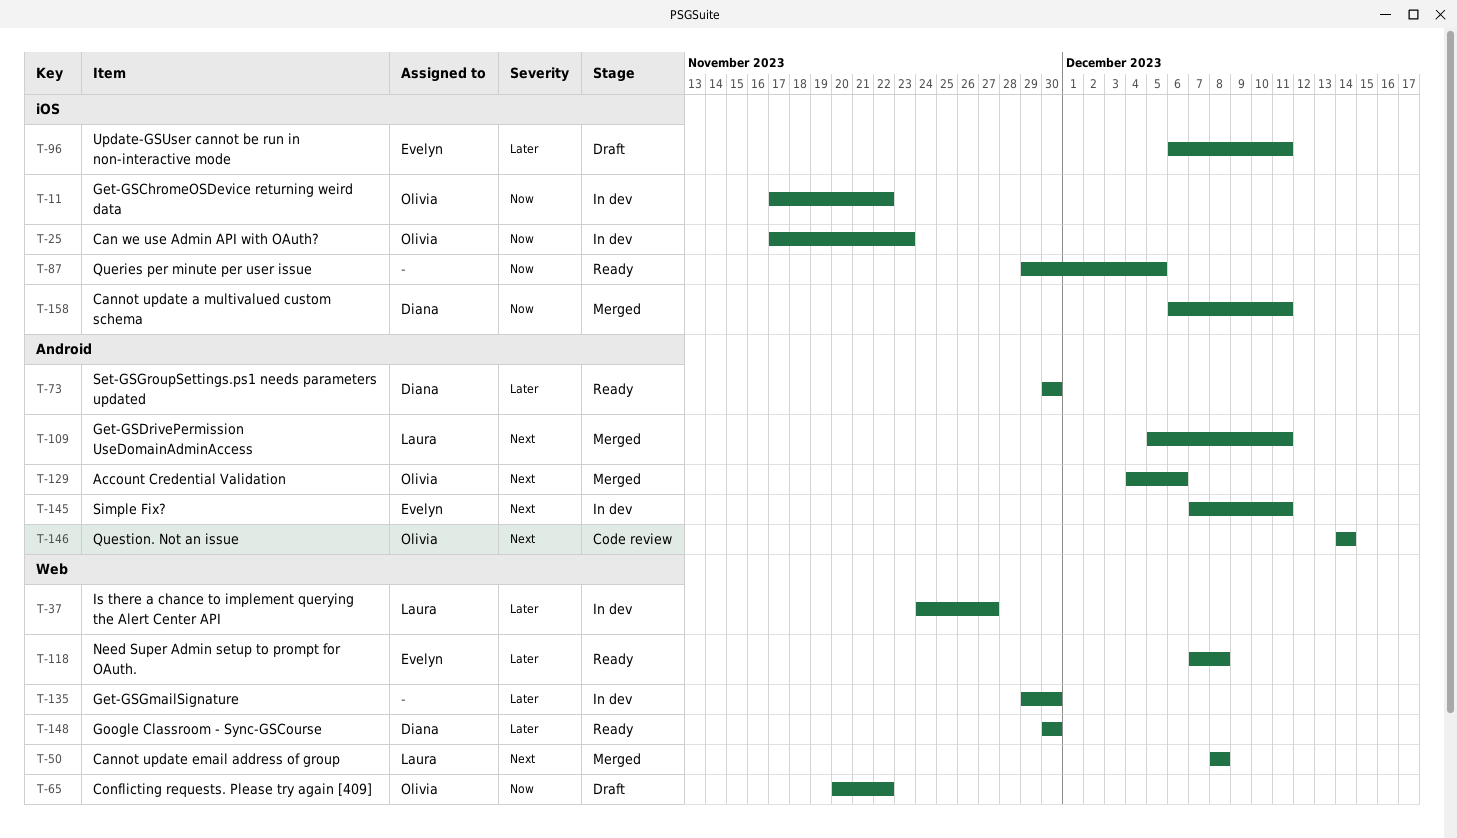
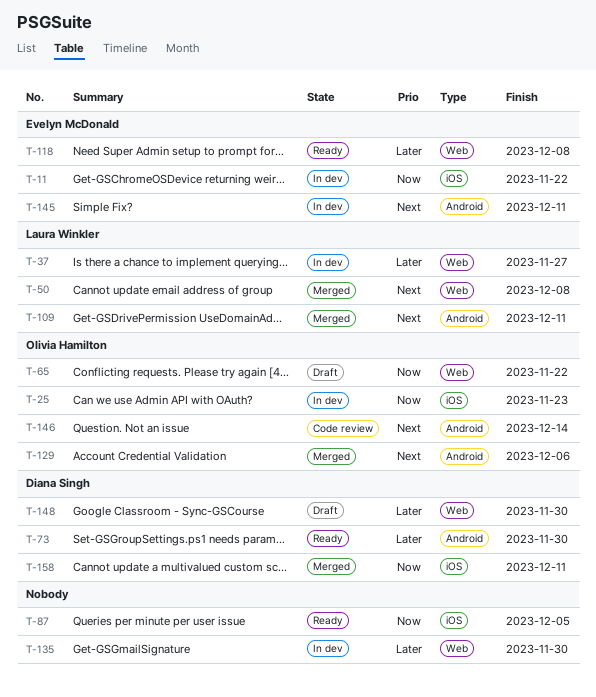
T-11, owner: Olivia Hamilton -> Evelyn McDonald
T-96: present -> none
T-148, status: Ready -> Draft

